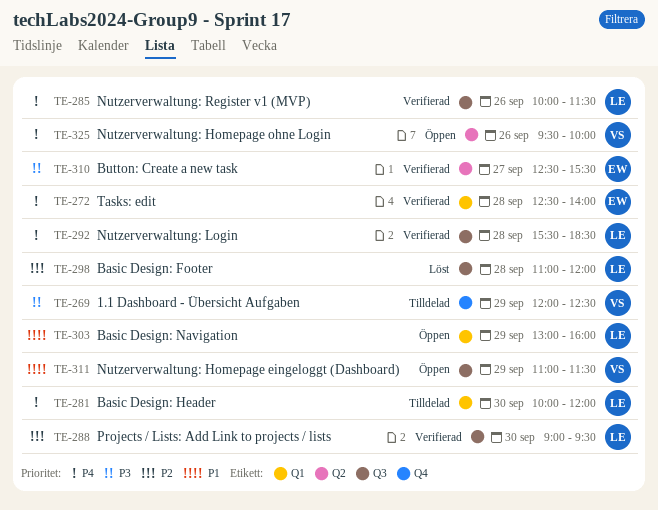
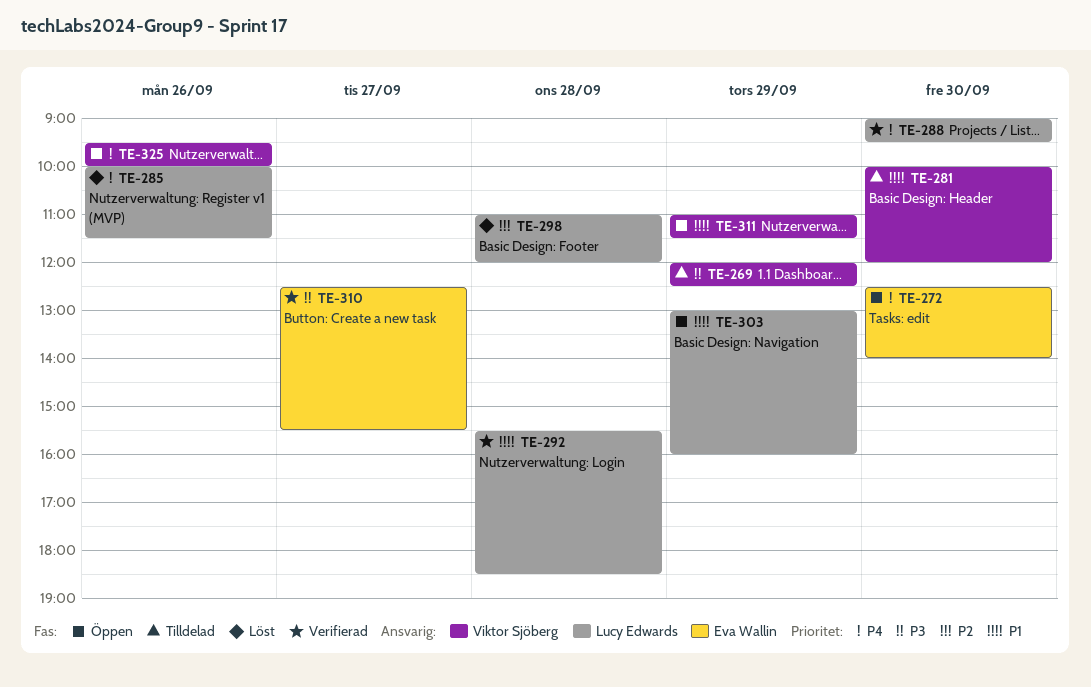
TE-272, status: Verifierad -> Öppen
TE-272, day: Sep 28 -> Sep 30
TE-281, owner: Lucy Edwards -> Viktor Sjöberg
TE-281, priority: P4 -> P1
TE-285, status: Verifierad -> Löst
TE-288, priority: P2 -> P4
TE-292, priority: P4 -> P1

